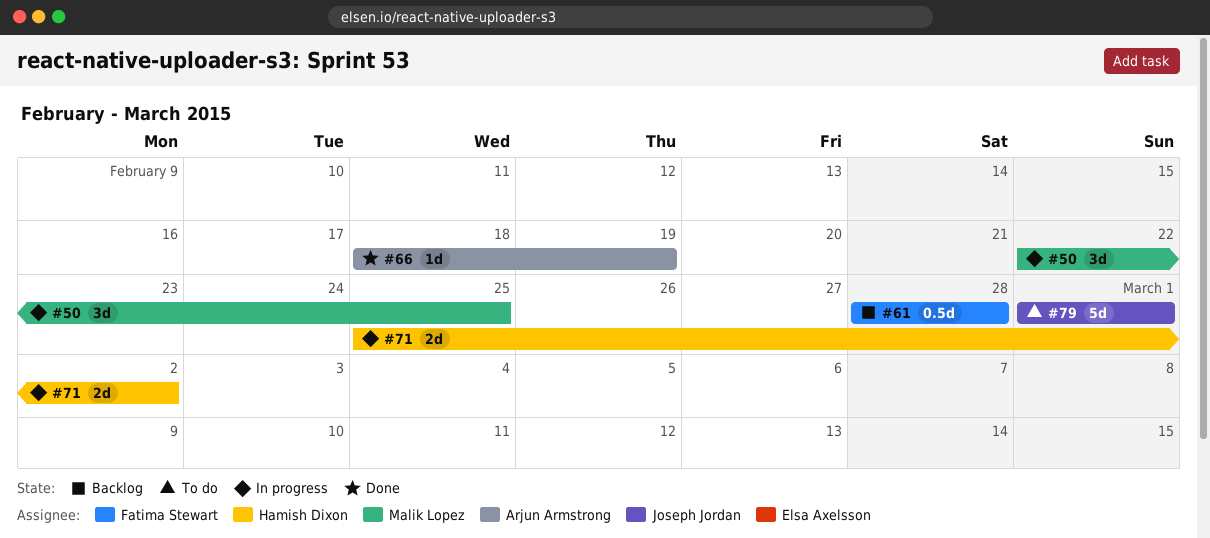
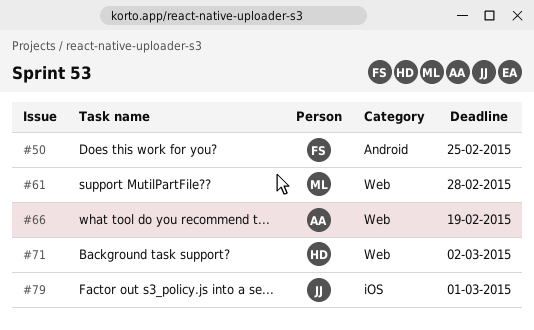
#50, owner: Malik Lopez -> Fatima Stewart
#61, owner: Fatima Stewart -> Malik Lopez

